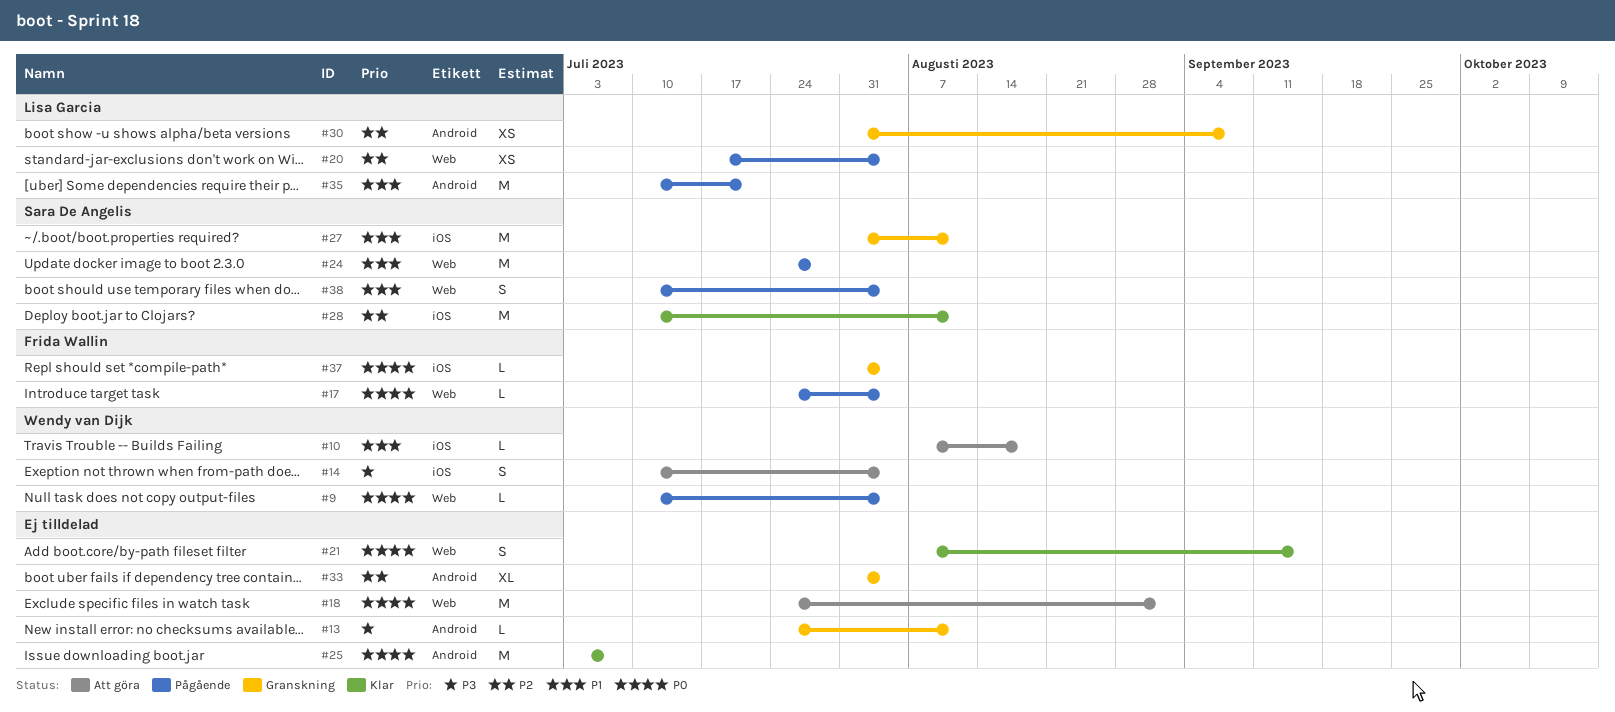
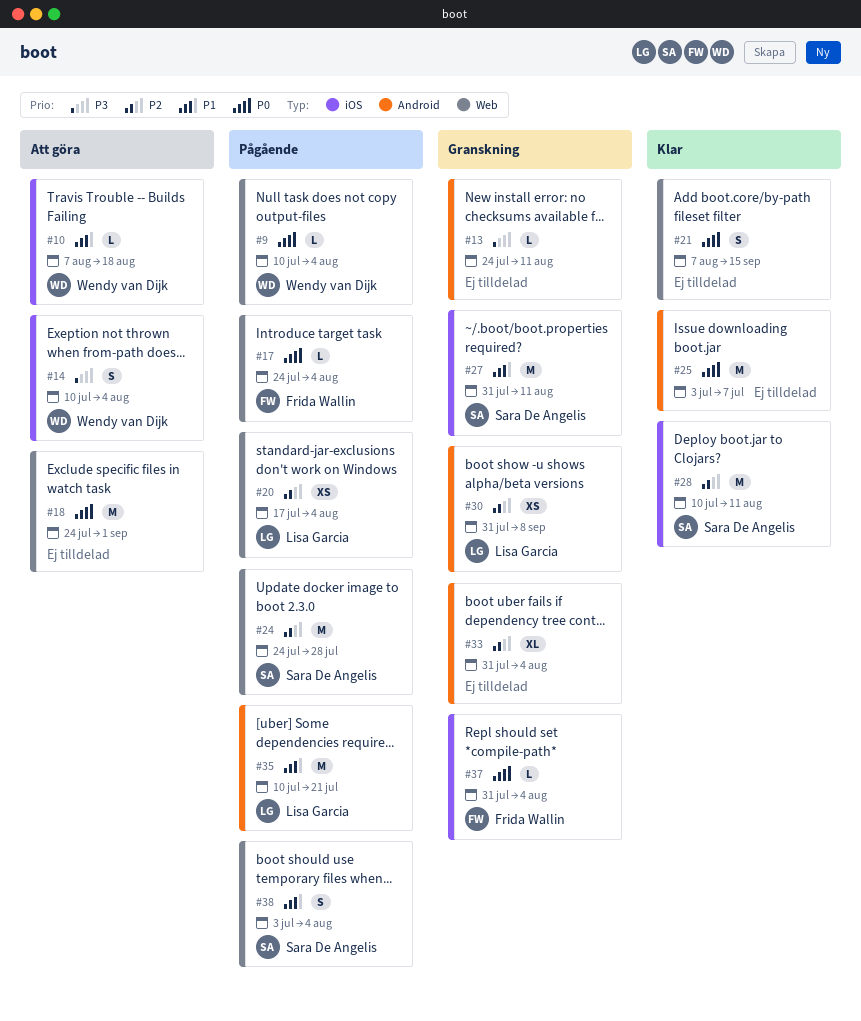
#24, priority: P1 -> P2
#38, start: Jul 10 -> Jul 3

